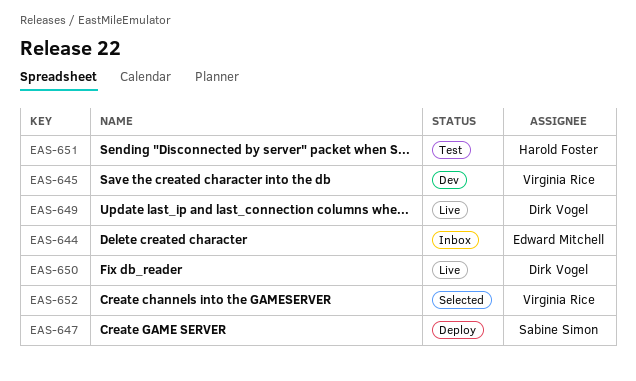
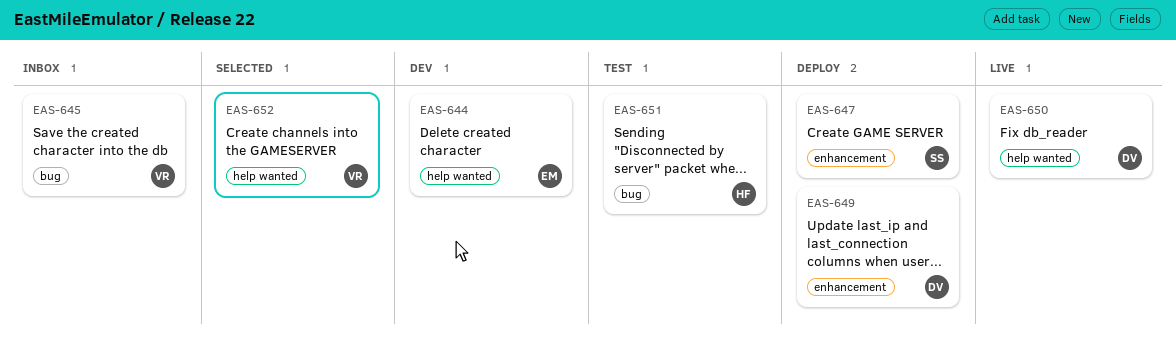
EAS-644, status: Inbox -> Dev
EAS-645, status: Dev -> Inbox
EAS-649, status: Live -> Deploy

